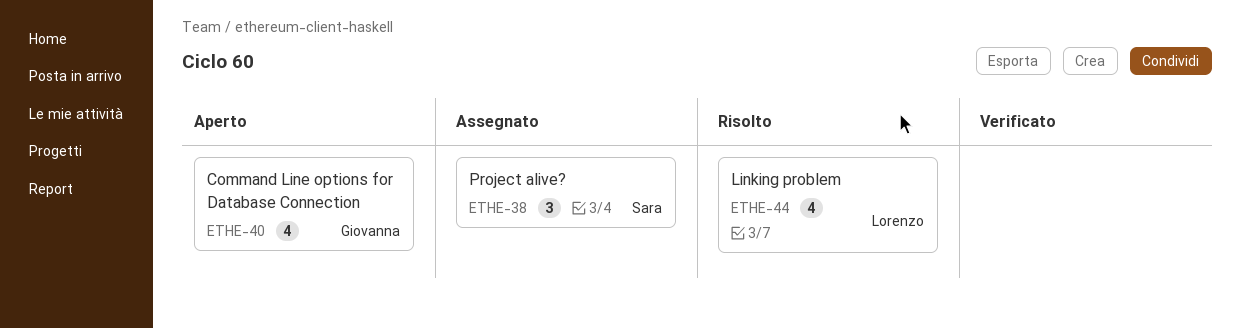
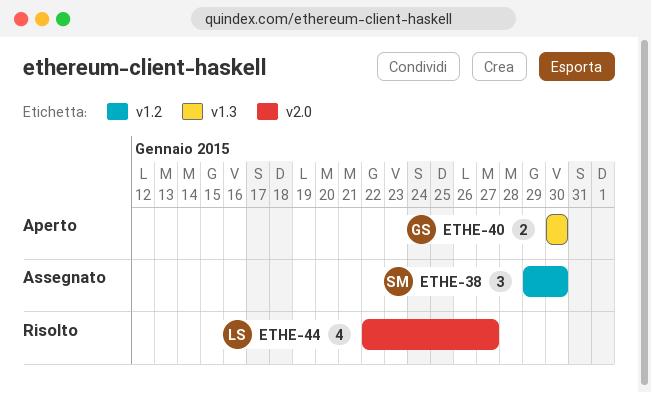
ETHE-40, estimate: 4 -> 2

